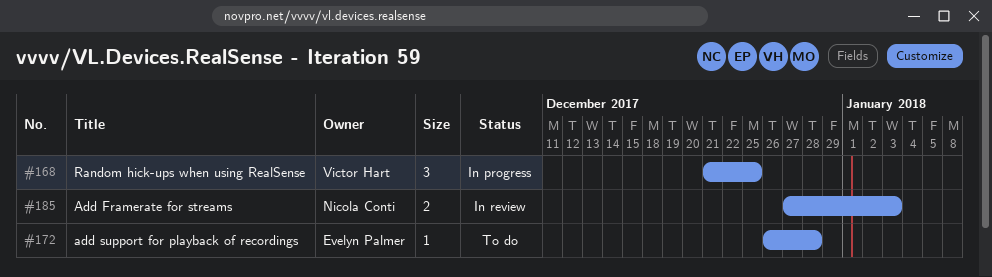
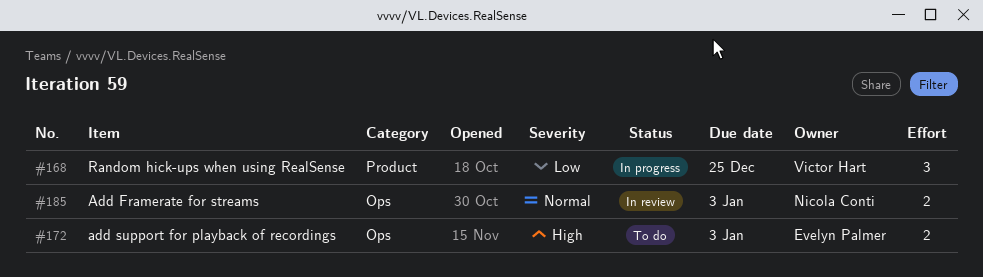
#172, estimate: 1 -> 2
#172, due: Dec 28 -> Jan 3

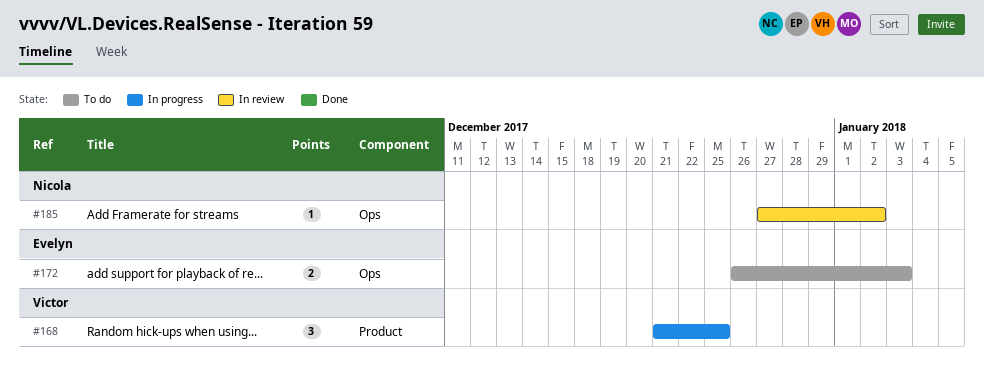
#185, estimate: 2 -> 1
#185, due: Jan 3 -> Jan 2

